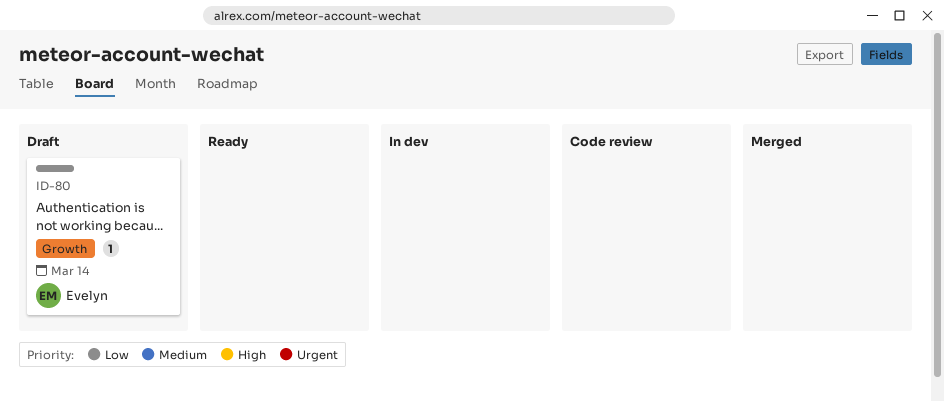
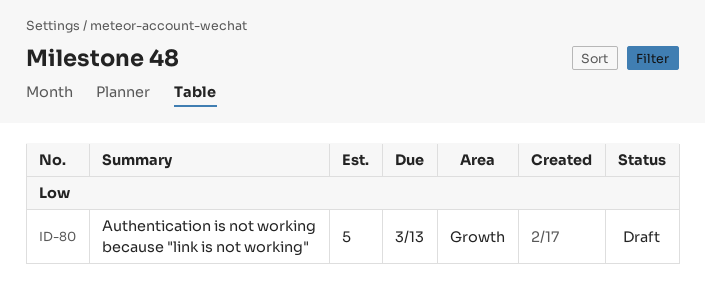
ID-80, estimate: 1 -> 5
ID-80, due: Mar 14 -> Mar 13

